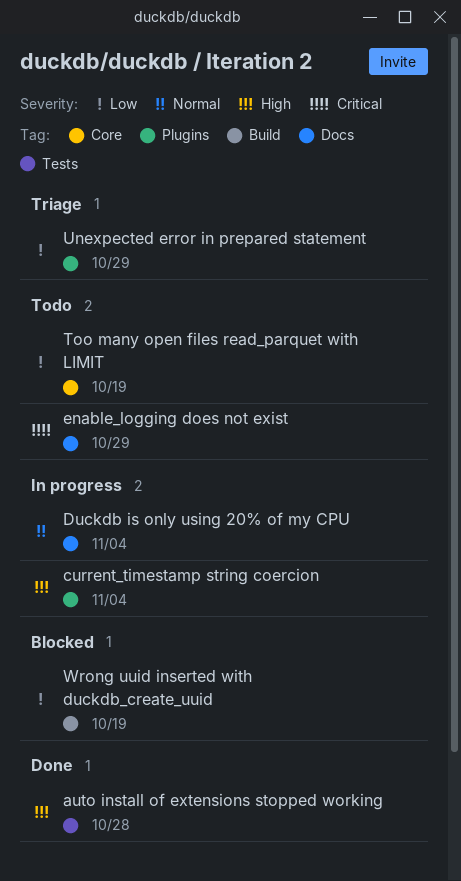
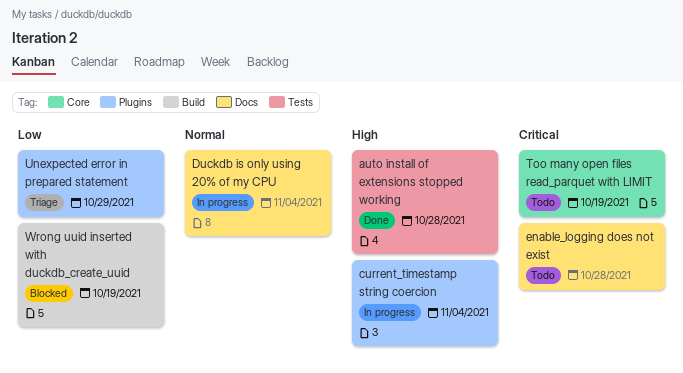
enable_logging does not exist, due: Oct 29 -> Oct 28
Too many open files read_parquet with LIMIT, priority: Low -> Critical

